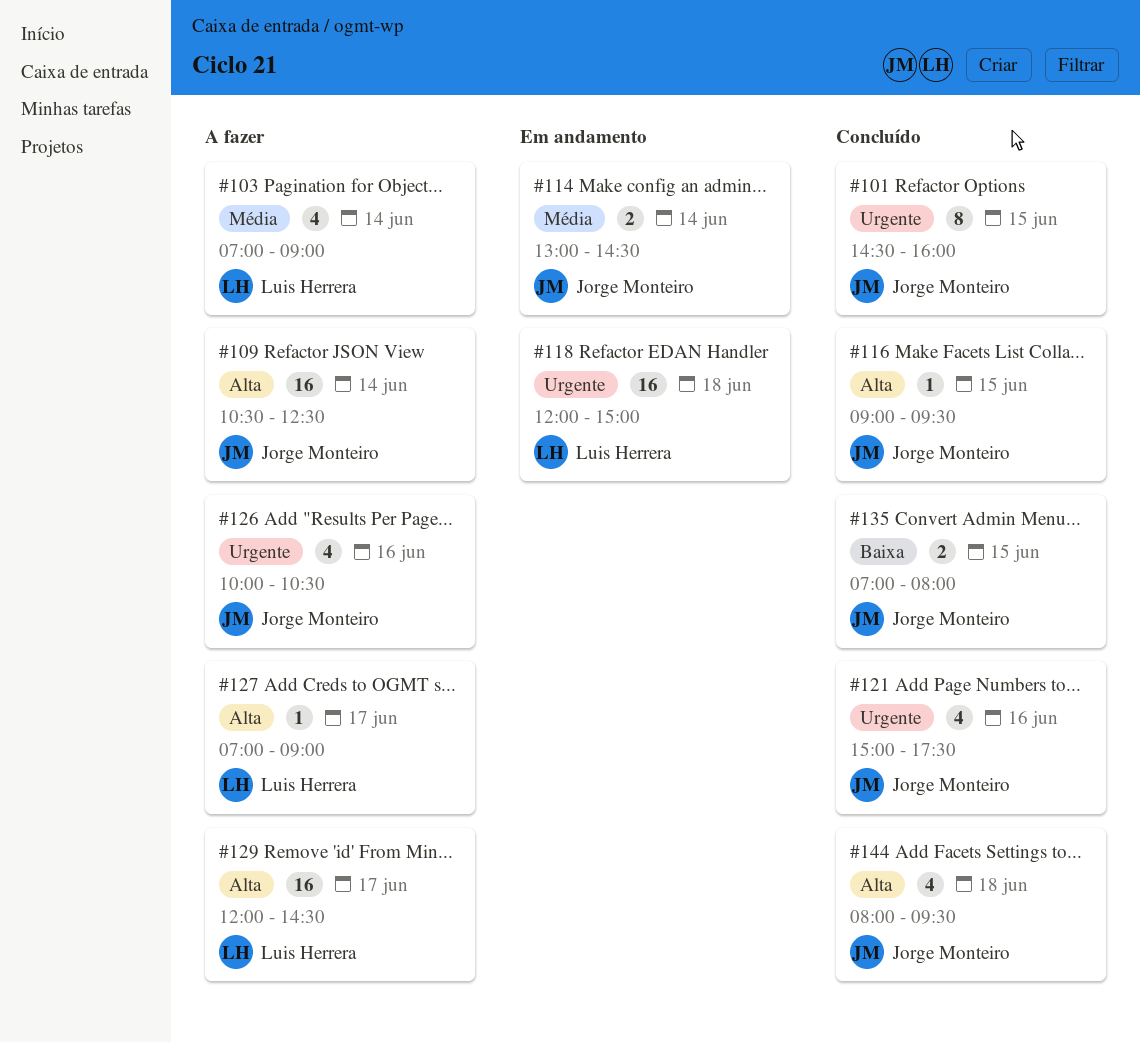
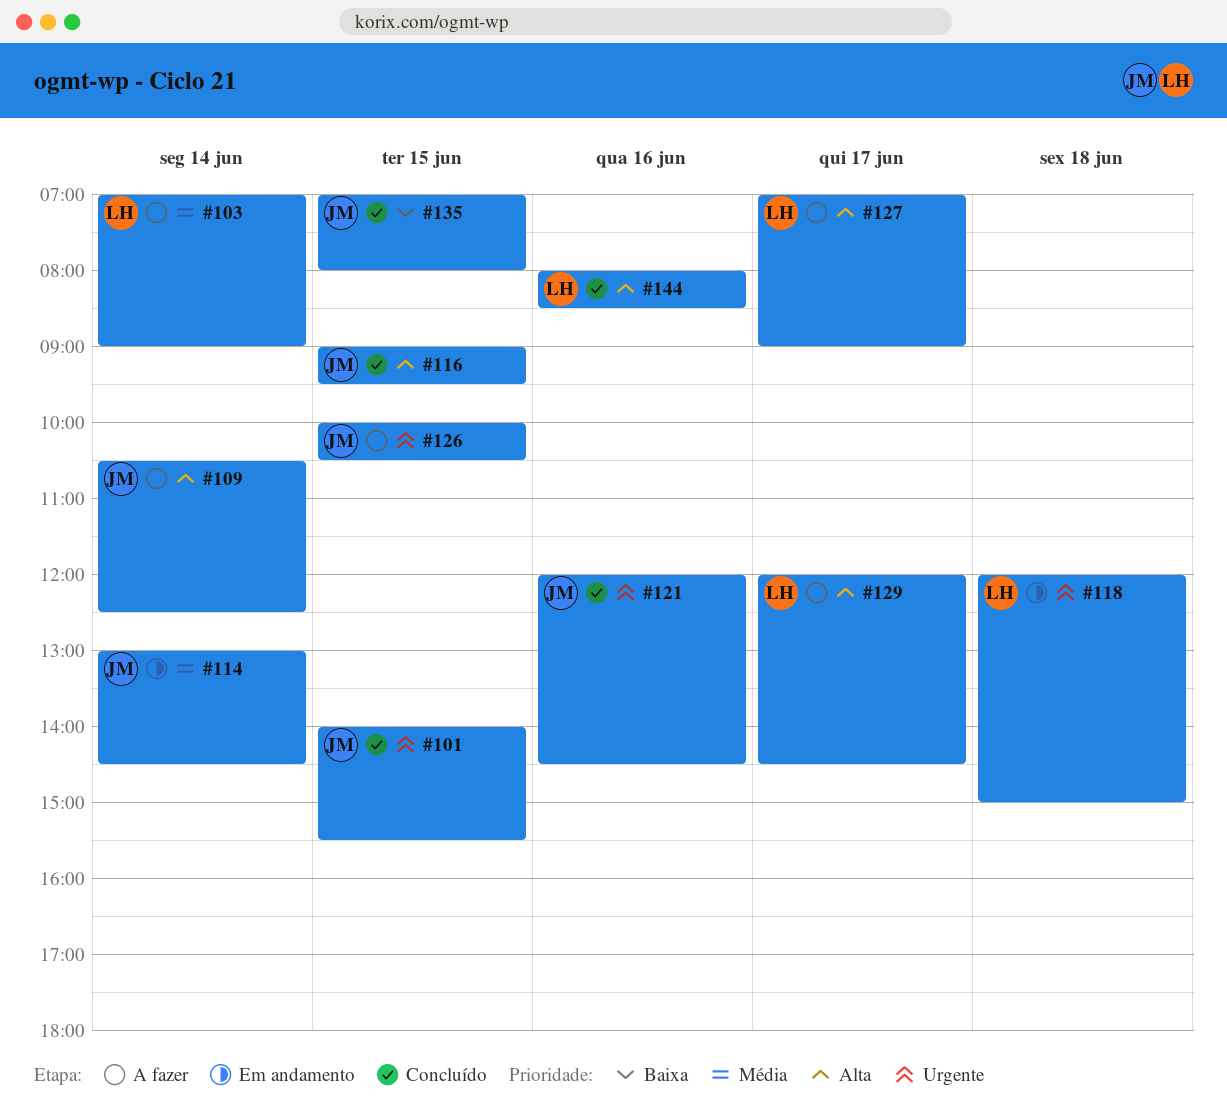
#101, begins: 14:30 -> 14:00
#101, ends: 16:00 -> 15:30
#121, begins: 15:00 -> 12:00
#121, ends: 17:30 -> 14:30
#126, day: Jun 16 -> Jun 15
#144, owner: Jorge Monteiro -> Luis Herrera
#144, day: Jun 18 -> Jun 16
#144, ends: 09:30 -> 08:30

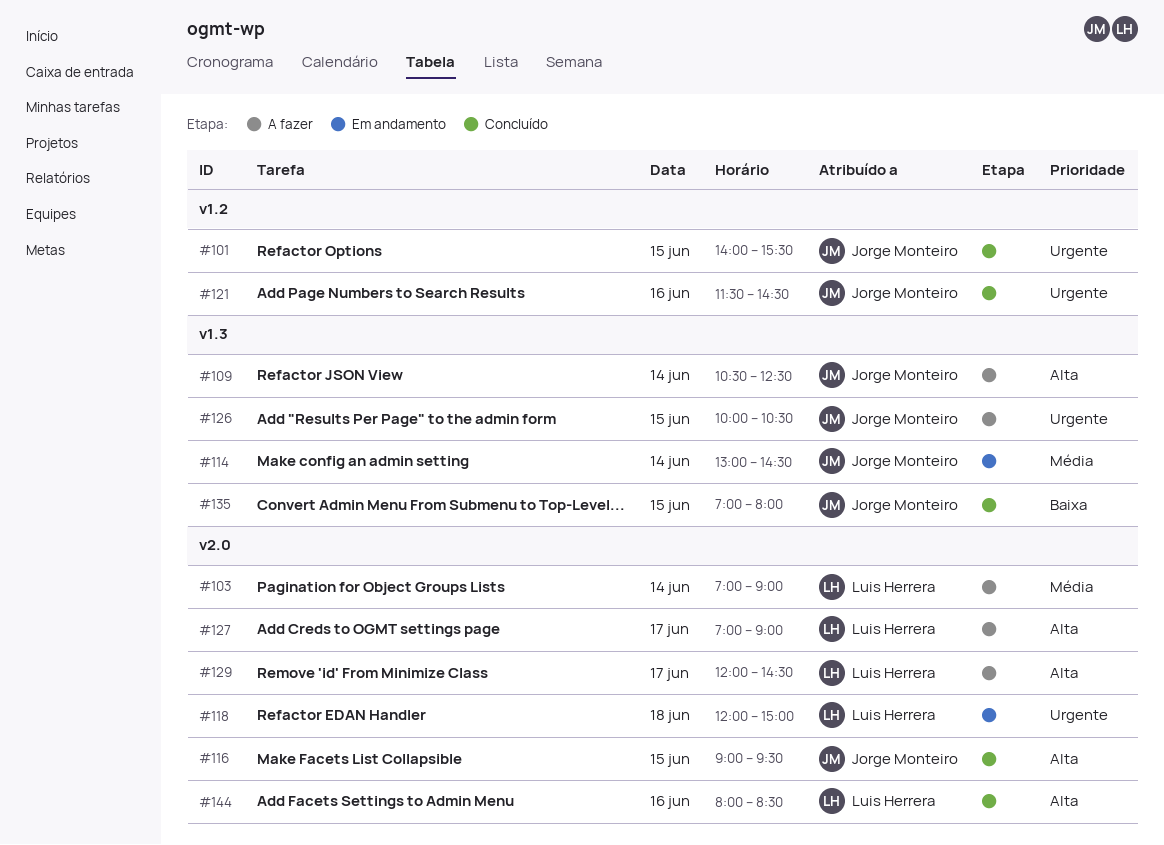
#121, begins: 12:00 -> 11:30

